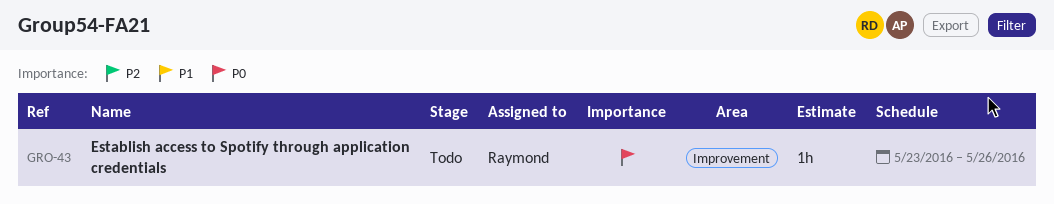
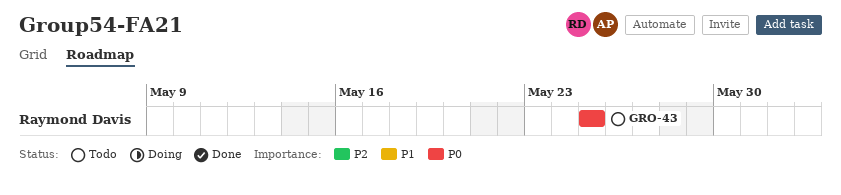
GRO-43, start: May 23 -> May 25
GRO-43, due: May 26 -> May 25

